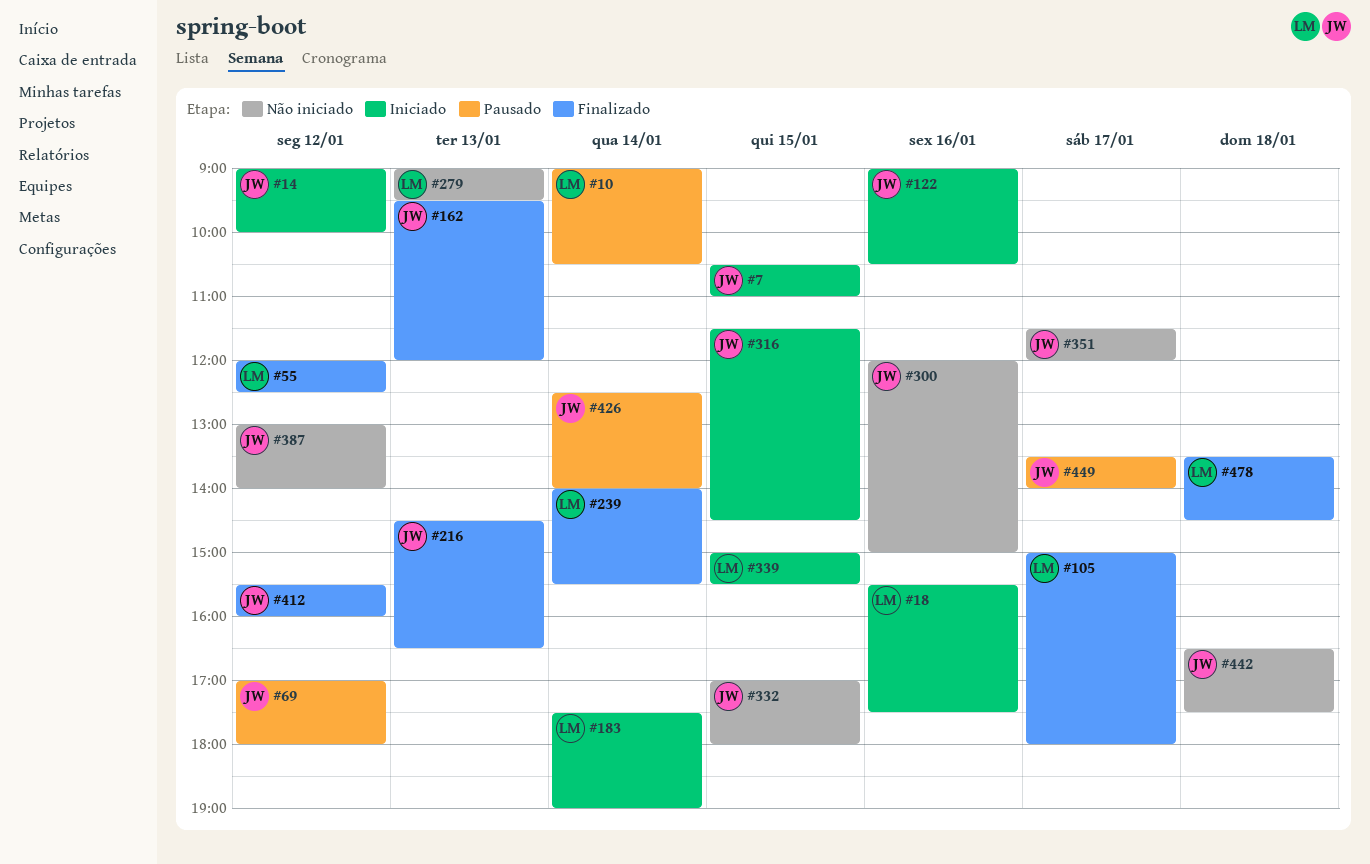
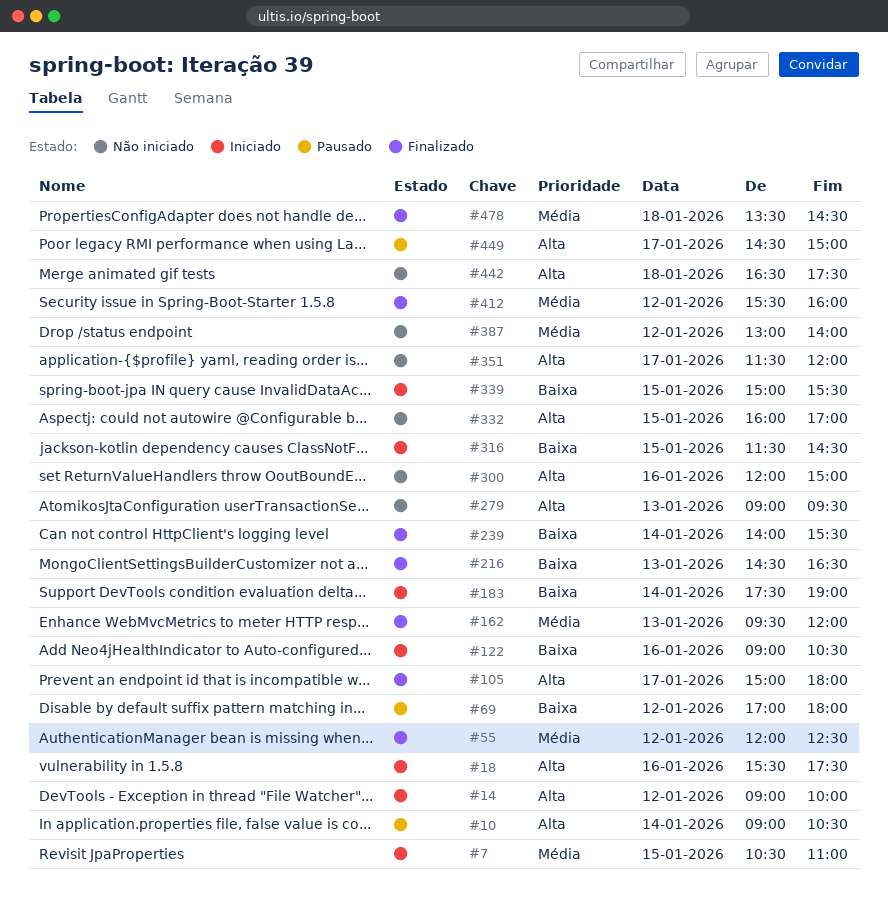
#332, begins: 17:00 -> 16:00
#332, ends: 18:00 -> 17:00
#426: present -> none
#449, begins: 13:30 -> 14:30
#449, ends: 14:00 -> 15:00

